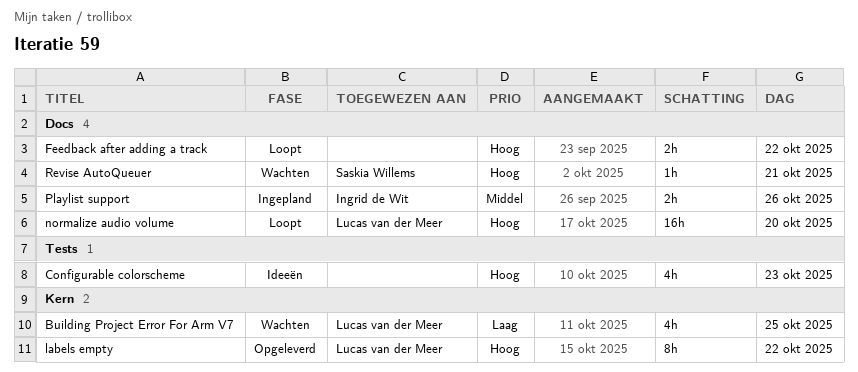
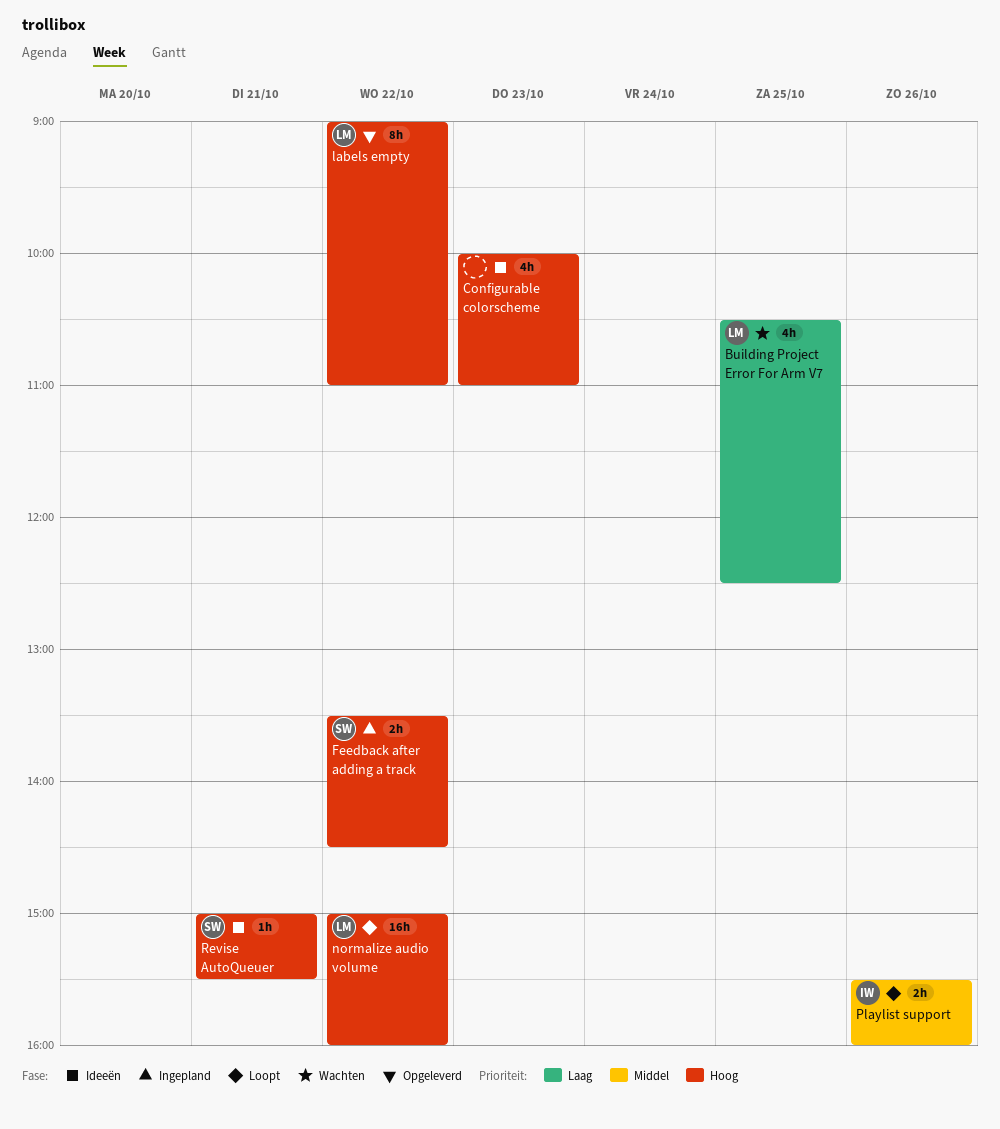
Feedback after adding a track, status: Loopt -> Ingepland
Feedback after adding a track, owner: none -> Saskia Willems
normalize audio volume, day: Oct 20 -> Oct 22
Playlist support, status: Ingepland -> Loopt
Revise AutoQueuer, status: Wachten -> Ideeën

